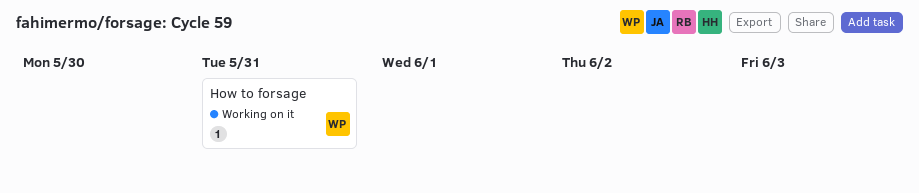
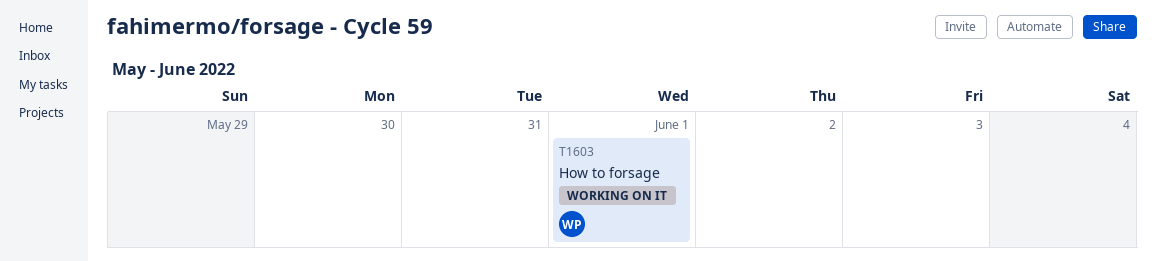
How to forsage, due: May 31 -> Jun 1

